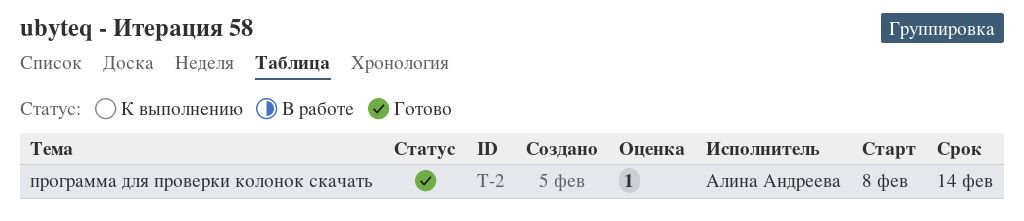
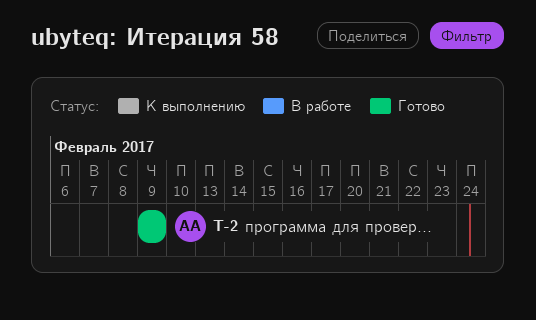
T-2, start: Feb 8 -> Feb 9
T-2, due: Feb 14 -> Feb 9

